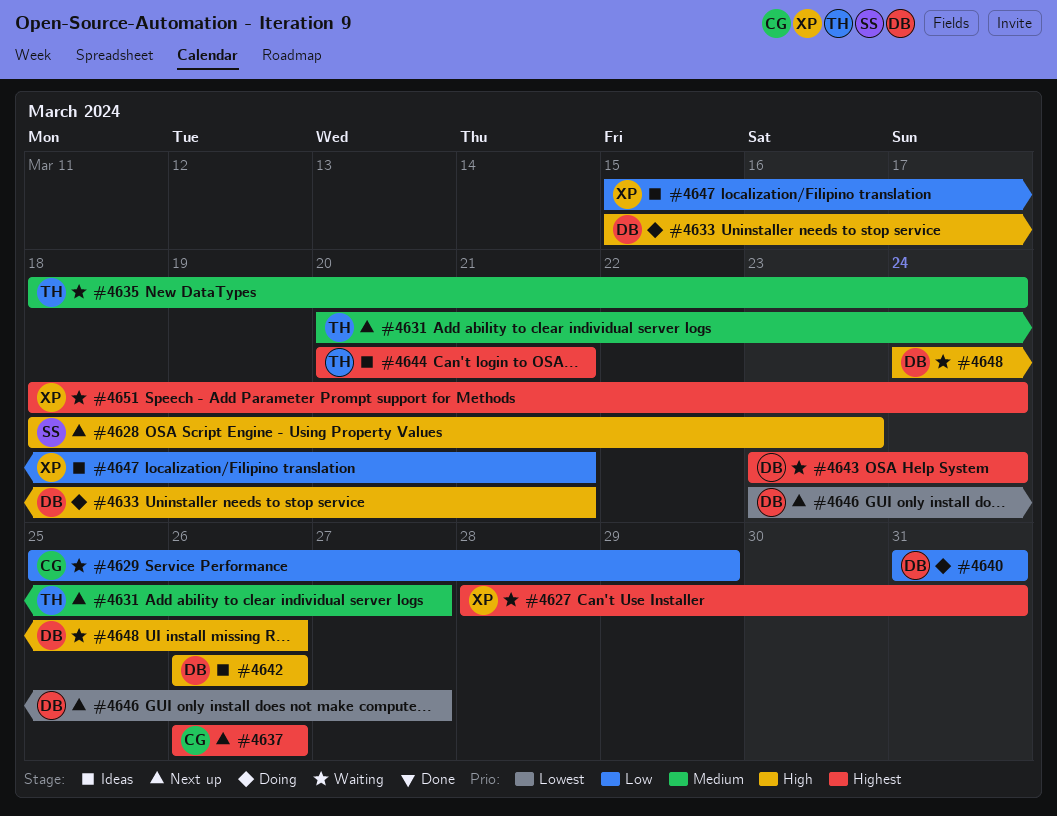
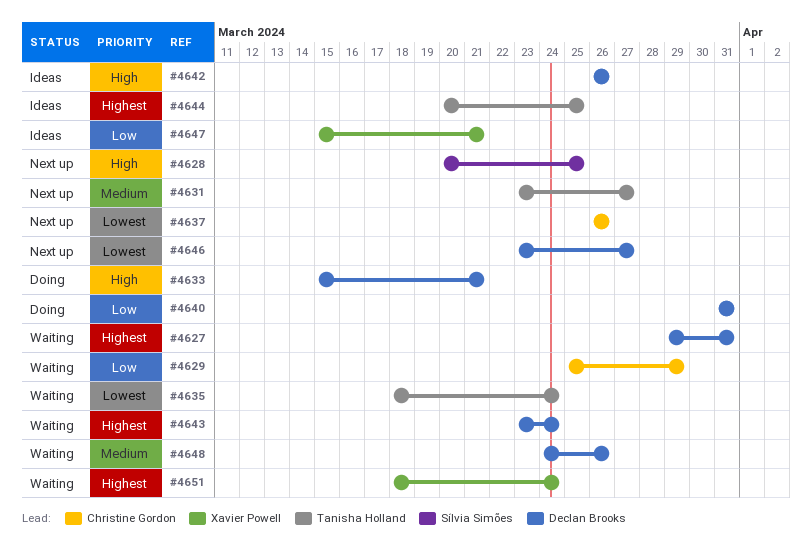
#4627, owner: Xavier Powell -> Declan Brooks
#4627, start: Mar 28 -> Mar 29
#4628, start: Mar 18 -> Mar 20
#4628, due: Mar 23 -> Mar 25
#4631, start: Mar 20 -> Mar 23
#4635, priority: Medium -> Lowest
#4637, priority: Highest -> Lowest
#4644, due: Mar 21 -> Mar 25
#4648, priority: High -> Medium

